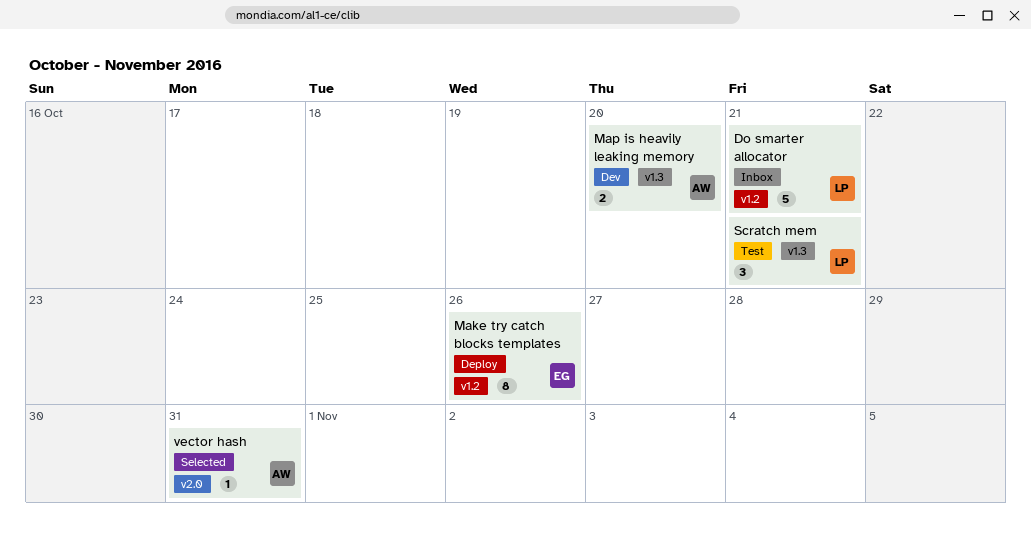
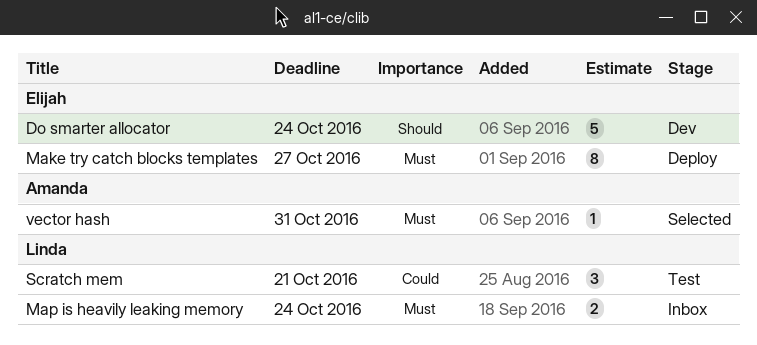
Do smarter allocator, status: Inbox -> Dev
Do smarter allocator, owner: Linda -> Elijah
Do smarter allocator, due: Oct 21 -> Oct 24
Make try catch blocks templates, due: Oct 26 -> Oct 27
Map is heavily leaking memory, status: Dev -> Inbox
Map is heavily leaking memory, owner: Amanda -> Linda
Map is heavily leaking memory, due: Oct 20 -> Oct 24

